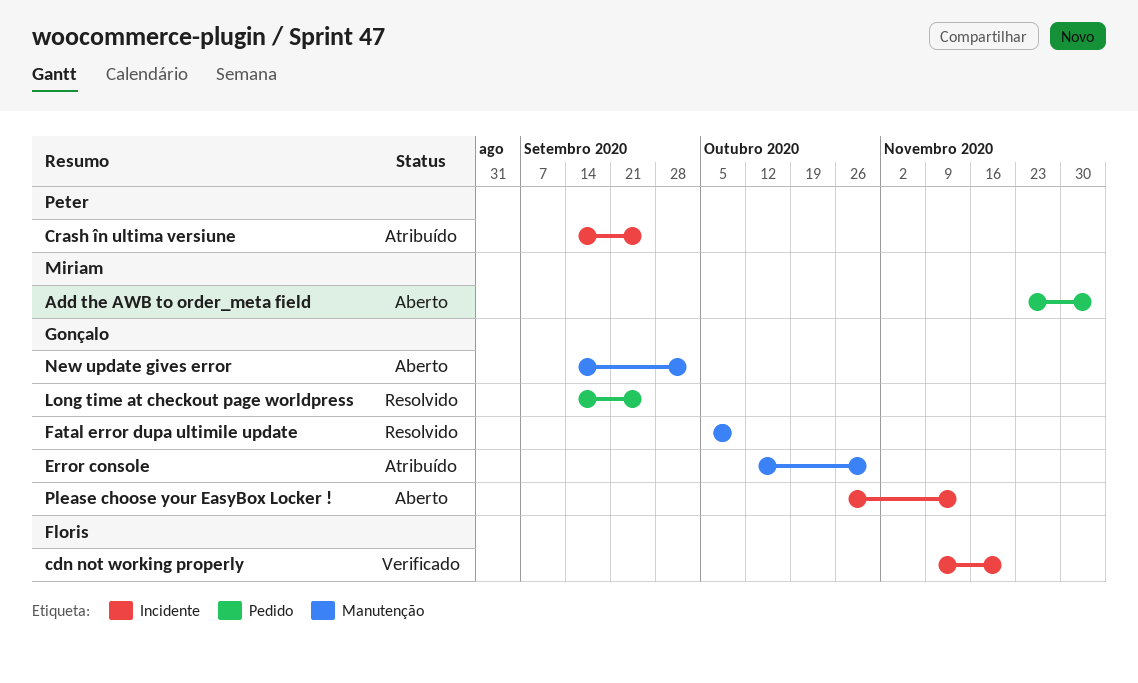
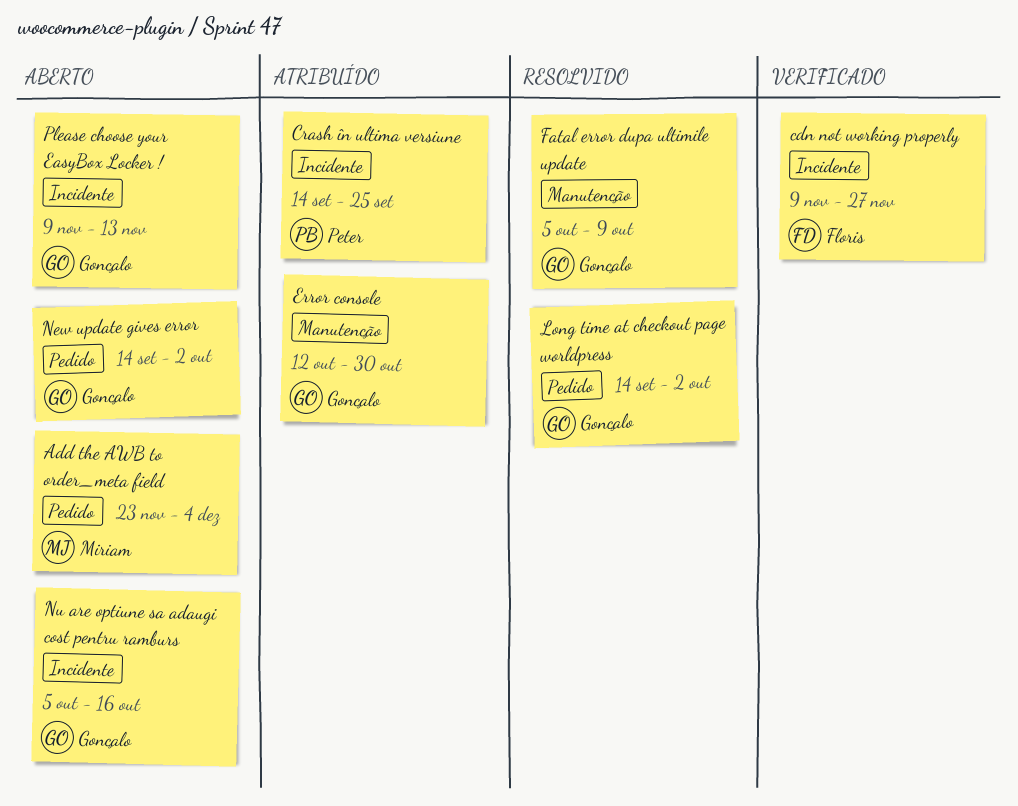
cdn not working properly, due: Nov 20 -> Nov 27
Long time at checkout page worldpress, due: Sep 25 -> Oct 2
New update gives error, label: Manutenção -> Pedido
Nu are optiune sa adaugi cost pentru ramburs: none -> present
Please choose your EasyBox Locker !, start: Oct 26 -> Nov 9

